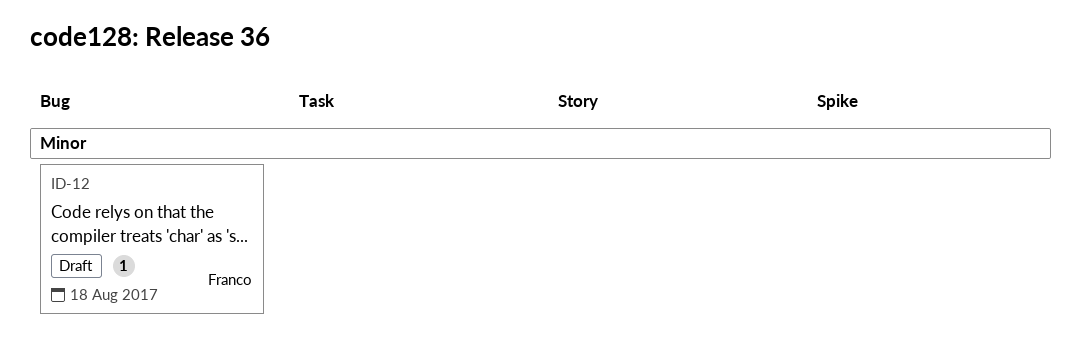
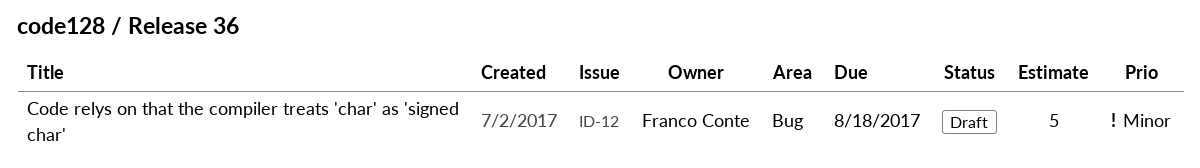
ID-12, estimate: 1 -> 5

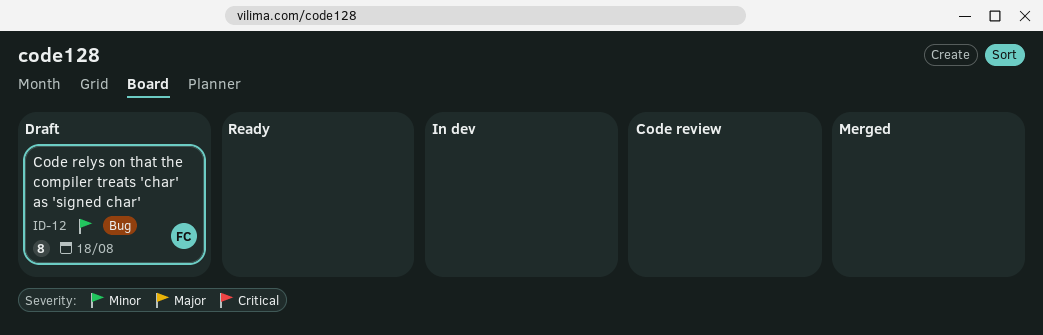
ID-12, estimate: 5 -> 8

